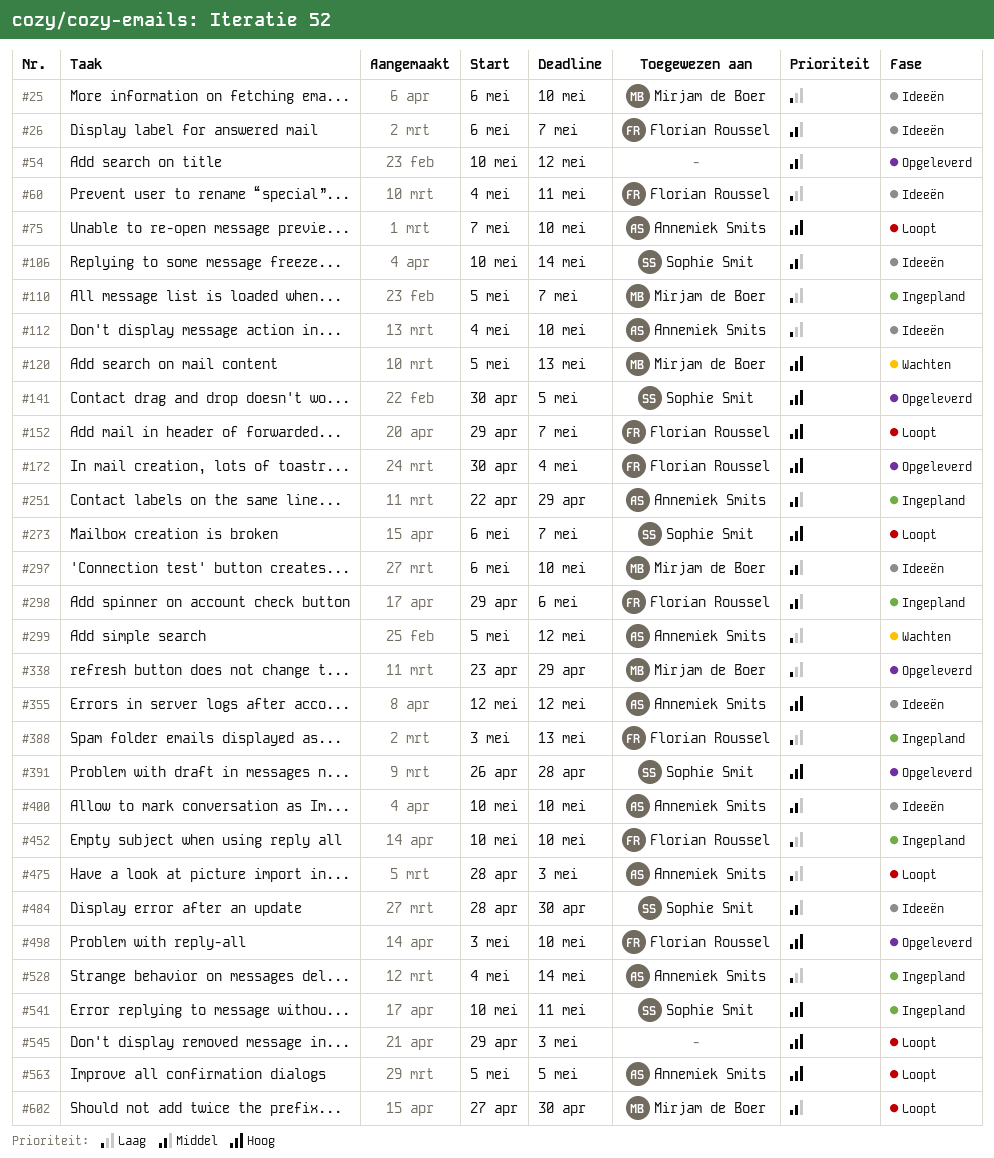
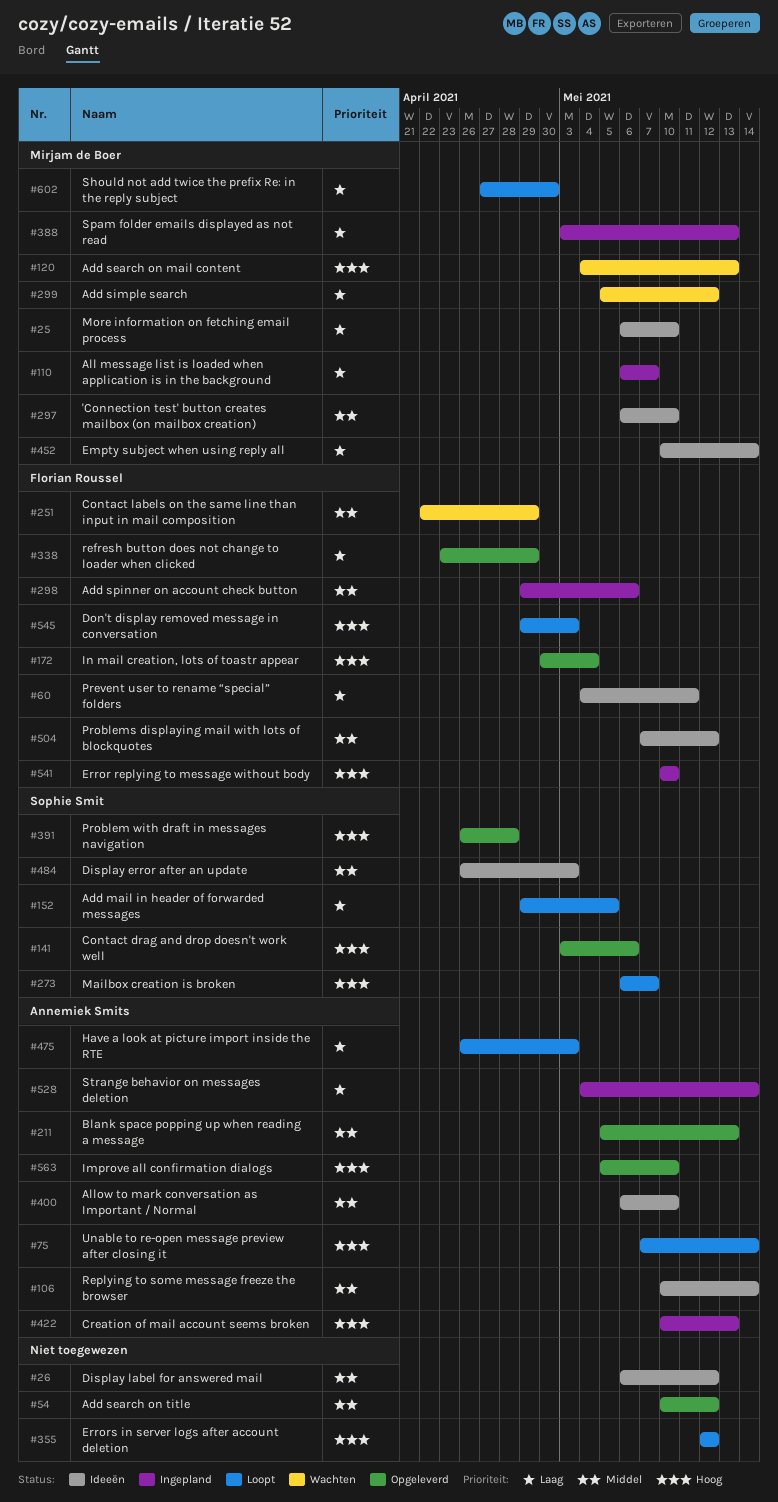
#26, owner: Florian Roussel -> none
#26, due: May 7 -> May 12
#75, due: May 10 -> May 14
#106, owner: Sophie Smit -> Annemiek Smits
#110, start: May 5 -> May 6
#112: present -> none
#120, start: May 5 -> May 4
#141, start: Apr 30 -> May 3
#141, due: May 5 -> May 6
#152, owner: Florian Roussel -> Sophie Smit
#152, priority: Hoog -> Laag
#152, due: May 7 -> May 5
#211: none -> present
#251, status: Ingepland -> Wachten
#251, owner: Annemiek Smits -> Florian Roussel
#299, owner: Annemiek Smits -> Mirjam de Boer
#338, owner: Mirjam de Boer -> Florian Roussel
#355, status: Ideeën -> Loopt
#355, owner: Annemiek Smits -> none
#388, owner: Florian Roussel -> Mirjam de Boer
#400, start: May 10 -> May 6
#422: none -> present
#452, status: Ingepland -> Ideeën
#452, owner: Florian Roussel -> Mirjam de Boer
#452, due: May 10 -> May 14
#475, start: Apr 28 -> Apr 26
#484, start: Apr 28 -> Apr 26
#484, due: Apr 30 -> May 3
#498: present -> none
#504: none -> present
#541, owner: Sophie Smit -> Florian Roussel
#541, due: May 11 -> May 10
#545, owner: none -> Florian Roussel
#563, status: Loopt -> Opgeleverd
#563, due: May 5 -> May 10
#602, priority: Middel -> Laag

